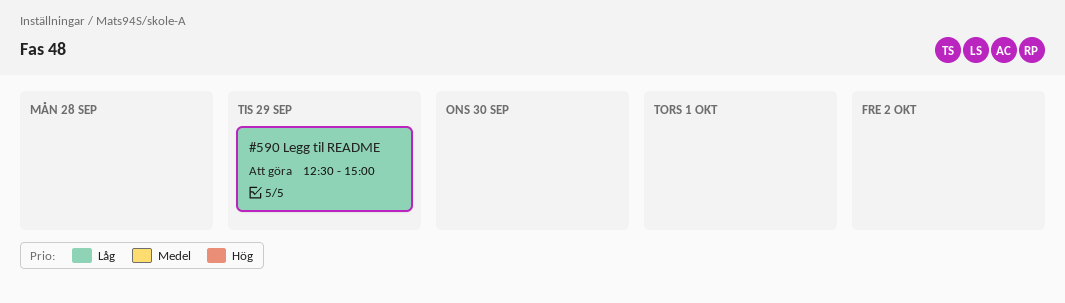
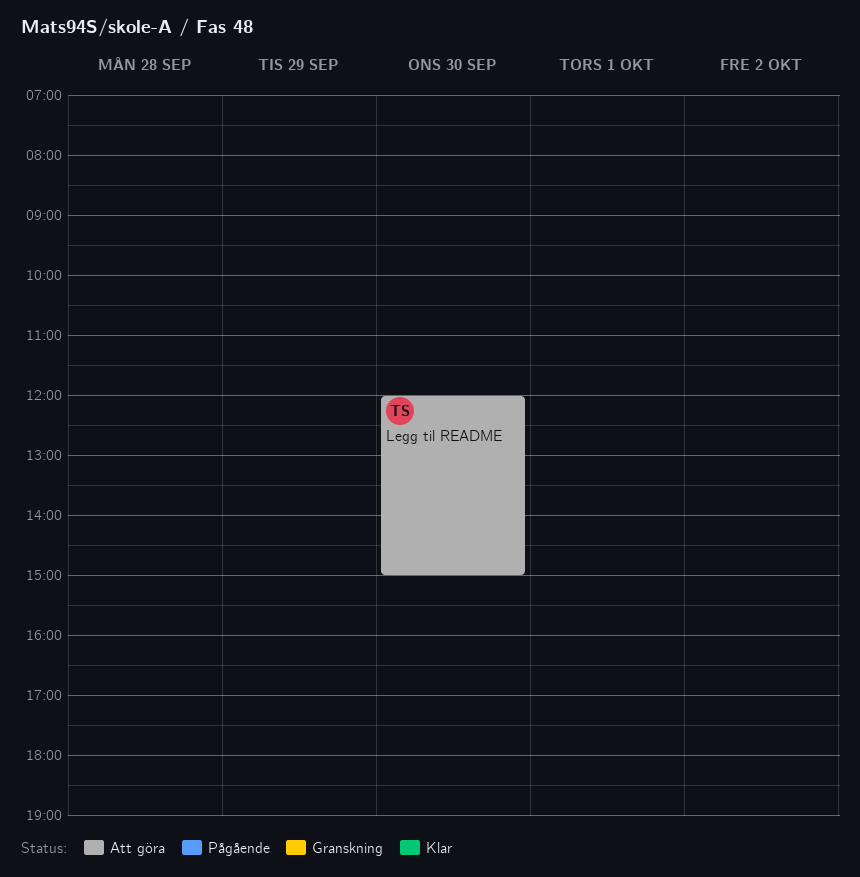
Legg til README, day: Sep 29 -> Sep 30
Legg til README, begins: 12:30 -> 12:00

